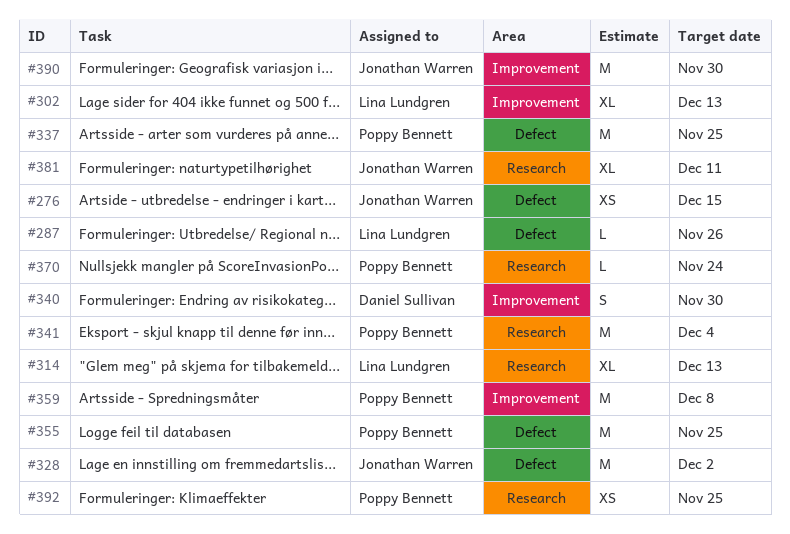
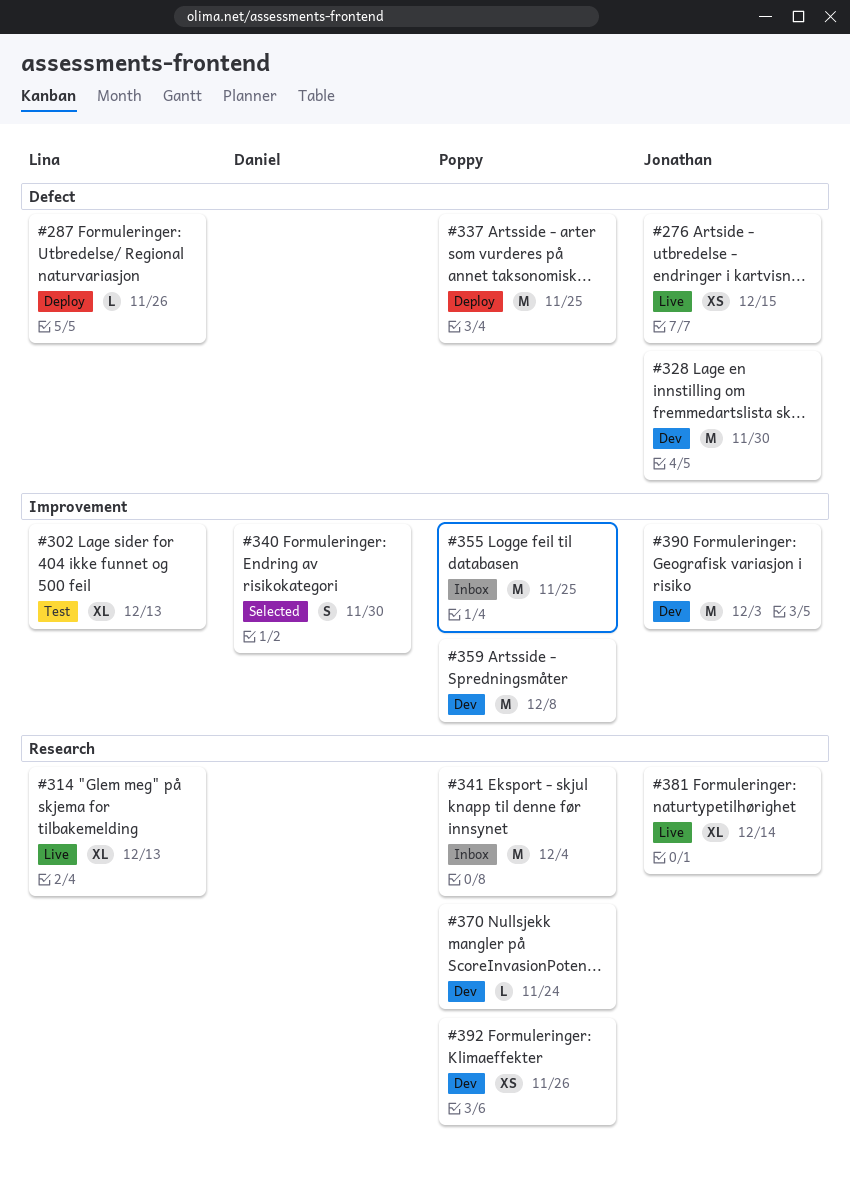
#328, due: Dec 2 -> Nov 30
#355, label: Defect -> Improvement
#381, due: Dec 11 -> Dec 14
#390, due: Nov 30 -> Dec 3
#392, due: Nov 25 -> Nov 26

